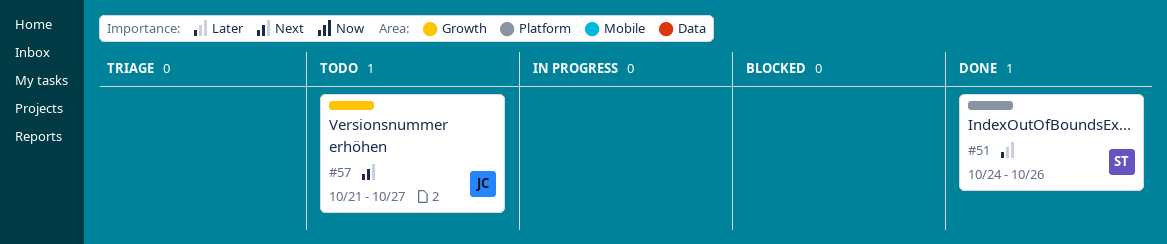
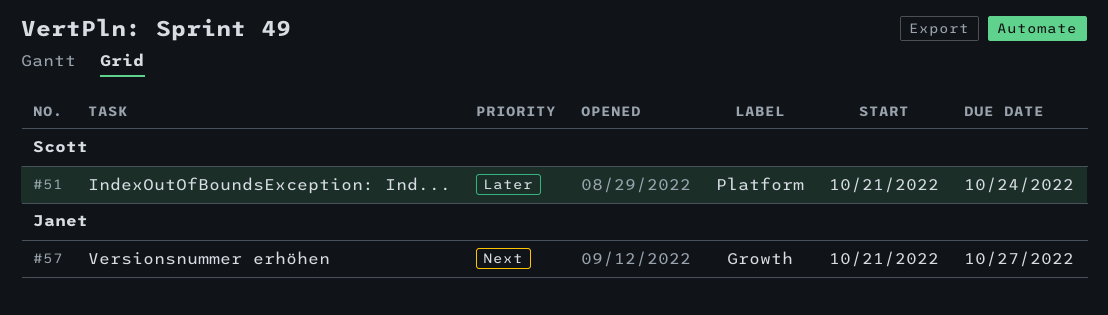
#51, start: Oct 24 -> Oct 21
#51, due: Oct 26 -> Oct 24

